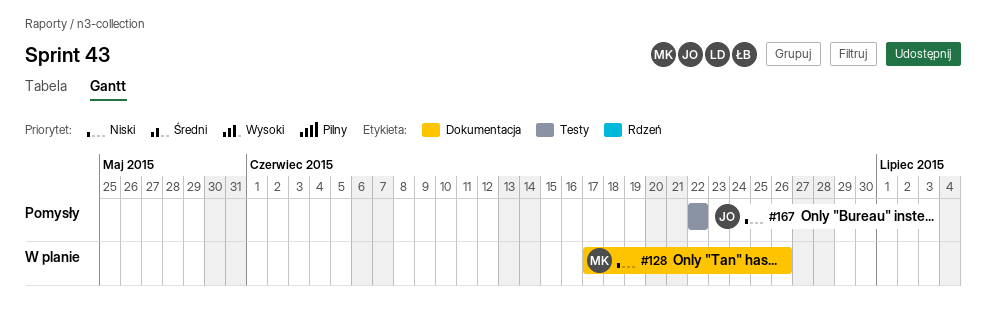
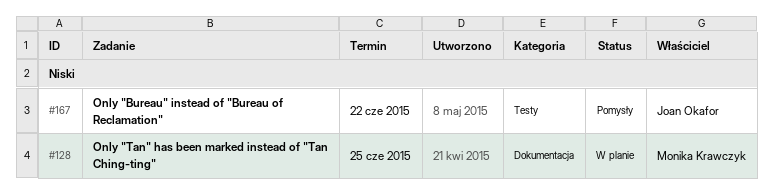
#128, due: Jun 26 -> Jun 25

